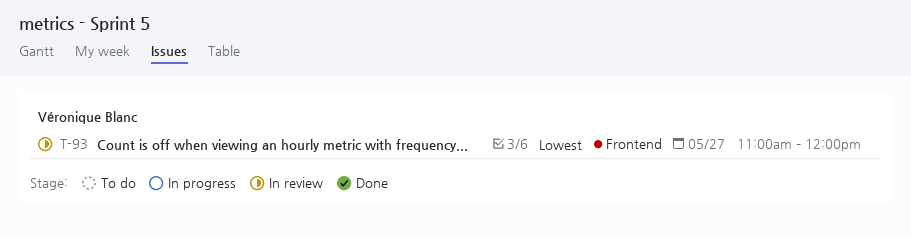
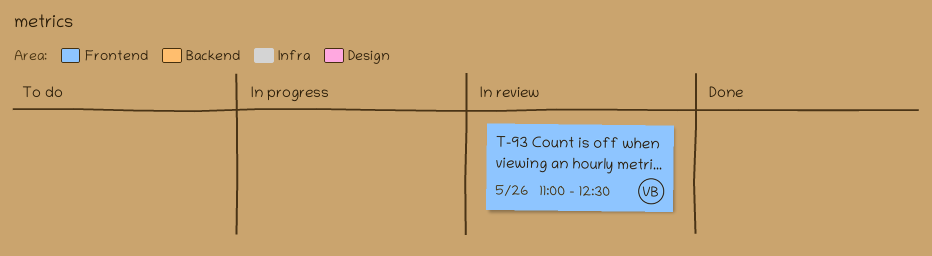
T-93, day: May 27 -> May 26
T-93, ends: 12:00 -> 12:30

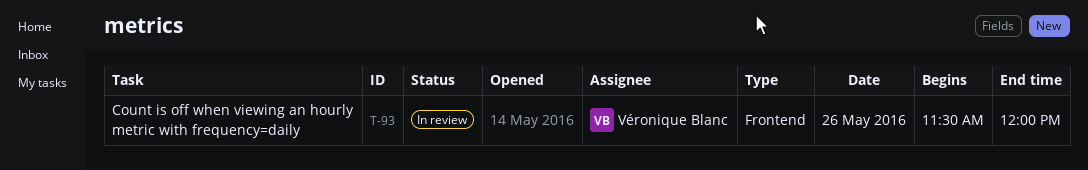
T-93, begins: 11:00 -> 11:30
T-93, ends: 12:30 -> 12:00

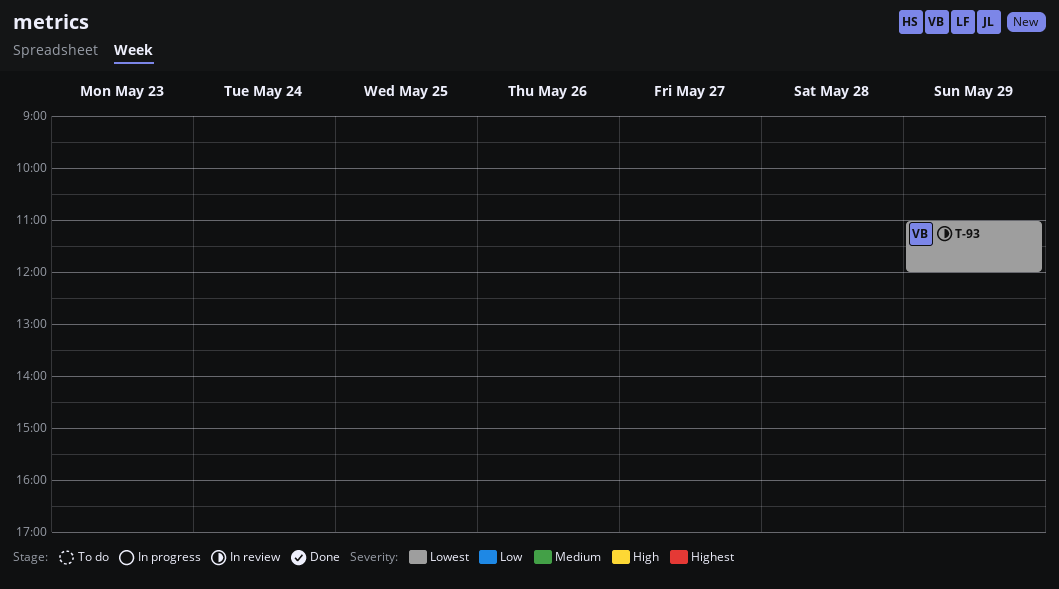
T-93, day: May 26 -> May 29
T-93, begins: 11:30 -> 11:00

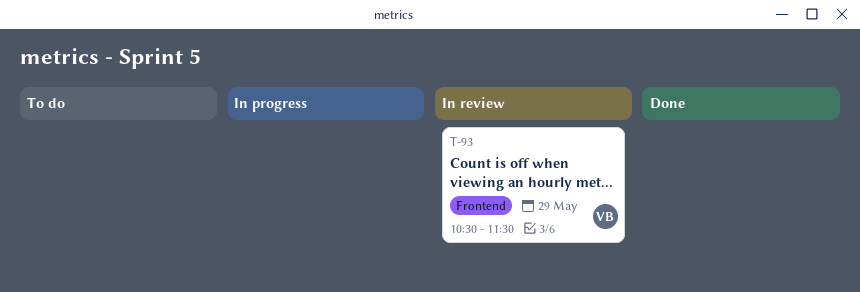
T-93, begins: 11:00 -> 10:30
T-93, ends: 12:00 -> 11:30

